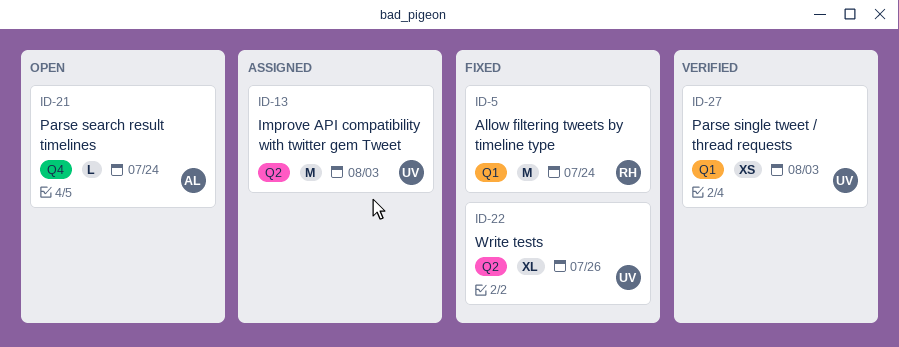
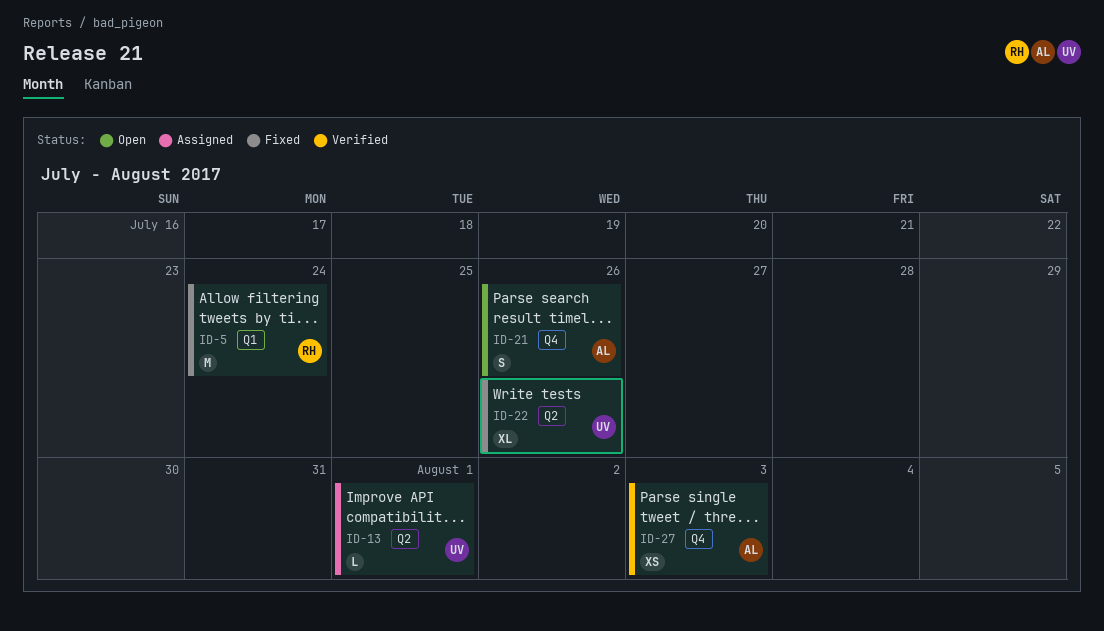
ID-13, estimate: M -> L
ID-13, due: Aug 3 -> Aug 1
ID-21, estimate: L -> S
ID-21, due: Jul 24 -> Jul 26
ID-27, owner: UV -> AL
ID-27, label: Q1 -> Q4

